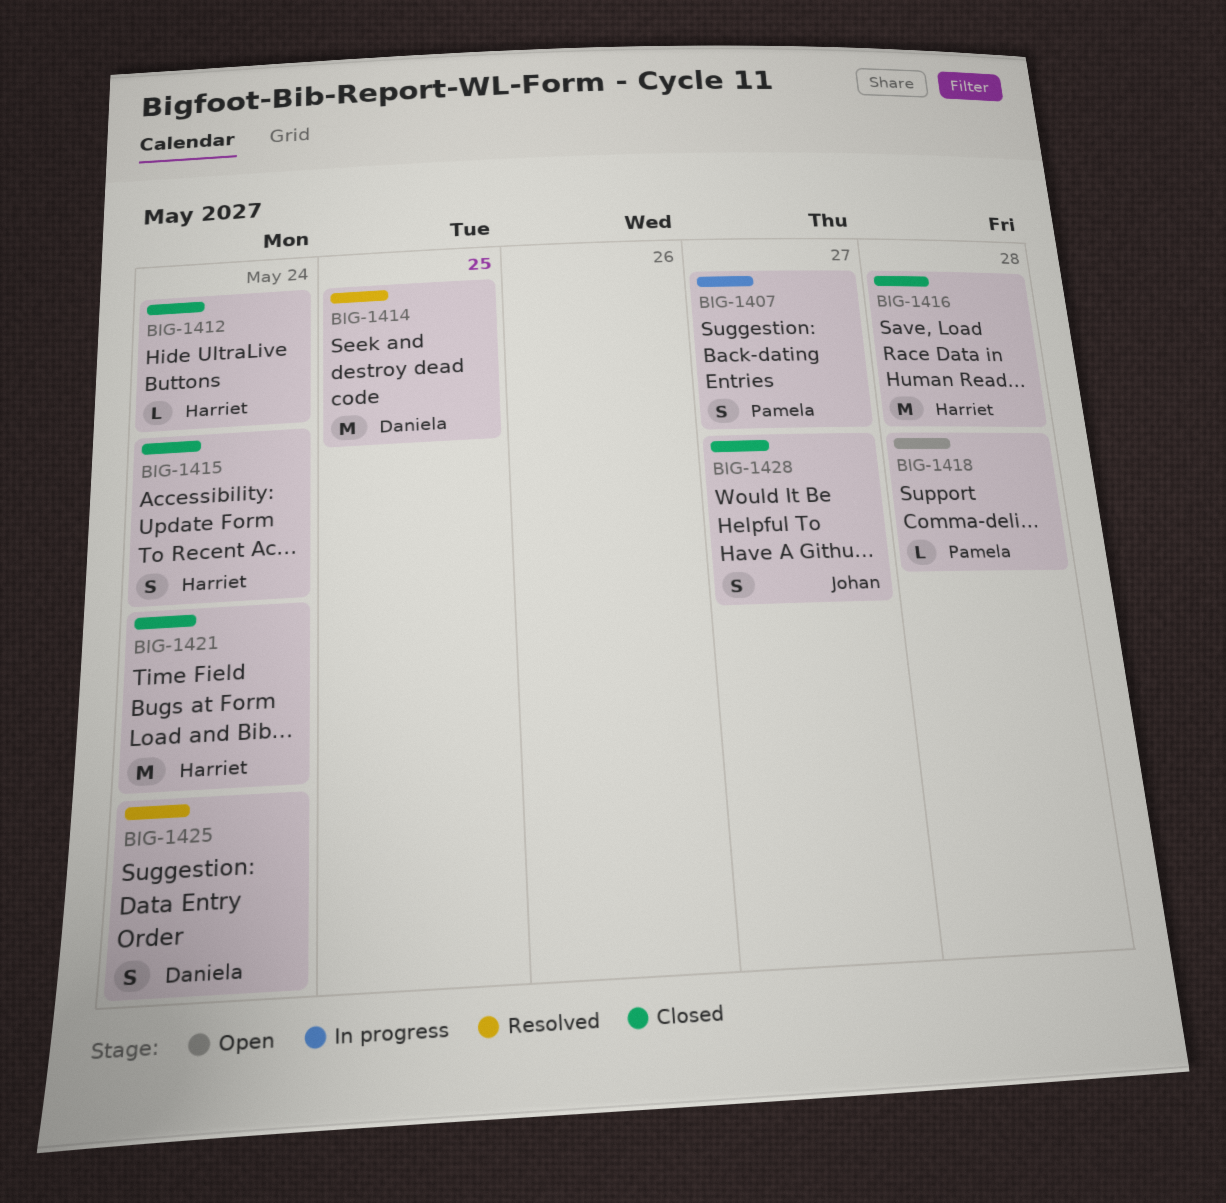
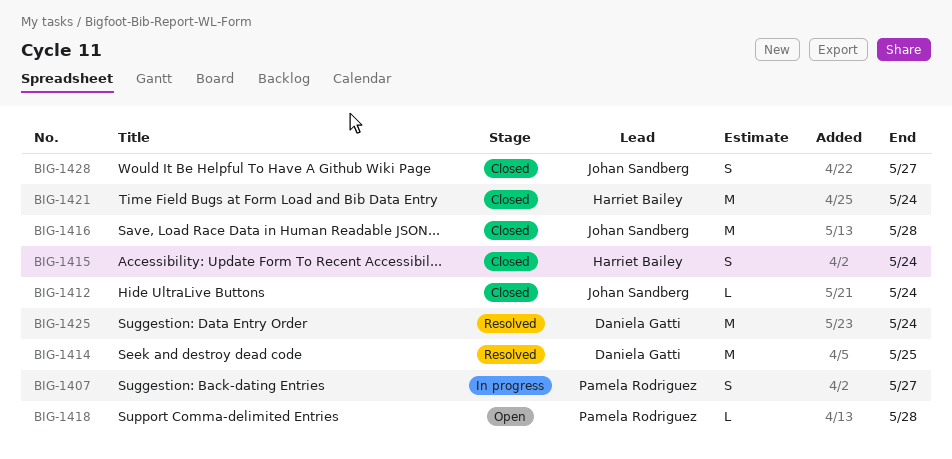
BIG-1412, owner: Harriet Bailey -> Johan Sandberg
BIG-1416, owner: Harriet Bailey -> Johan Sandberg
BIG-1425, estimate: S -> M

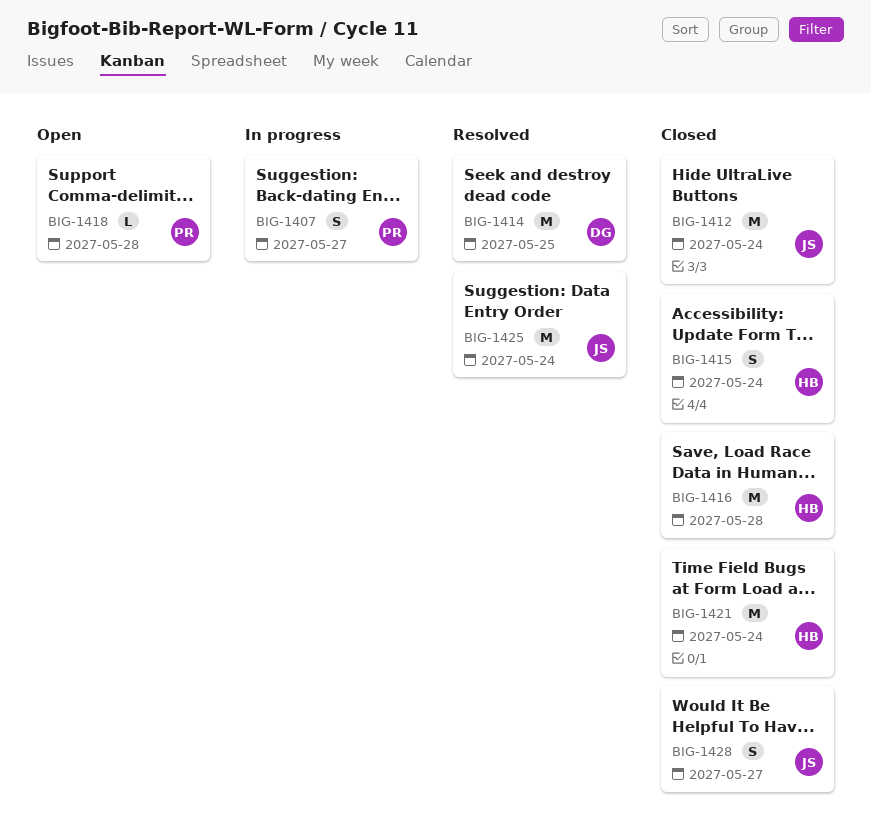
BIG-1412, estimate: L -> M
BIG-1416, owner: Johan Sandberg -> Harriet Bailey
BIG-1425, owner: Daniela Gatti -> Johan Sandberg

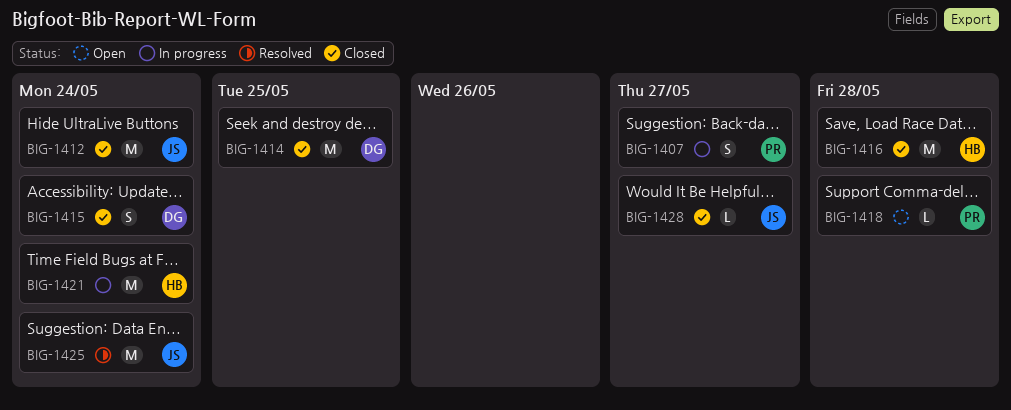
BIG-1414, status: Resolved -> Closed
BIG-1415, owner: HB -> DG
BIG-1421, status: Closed -> In progress
BIG-1428, estimate: S -> L

